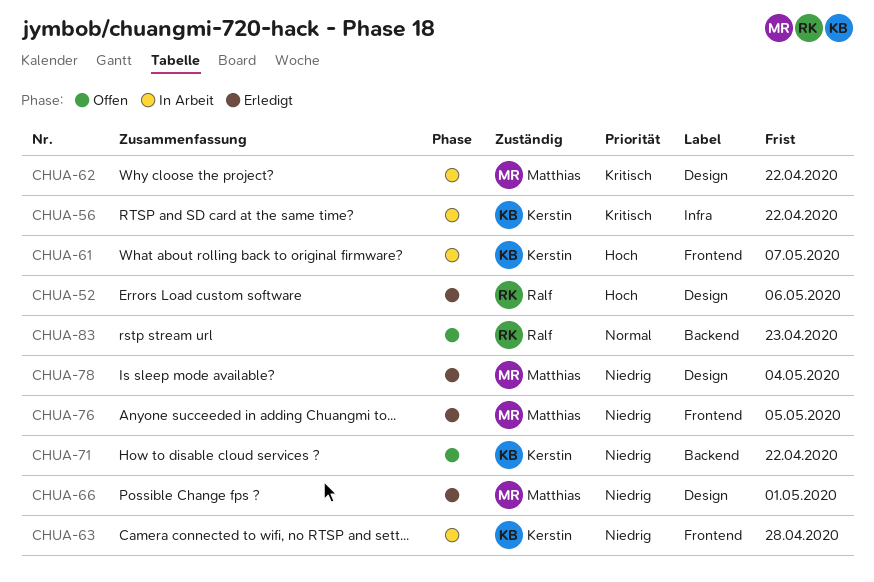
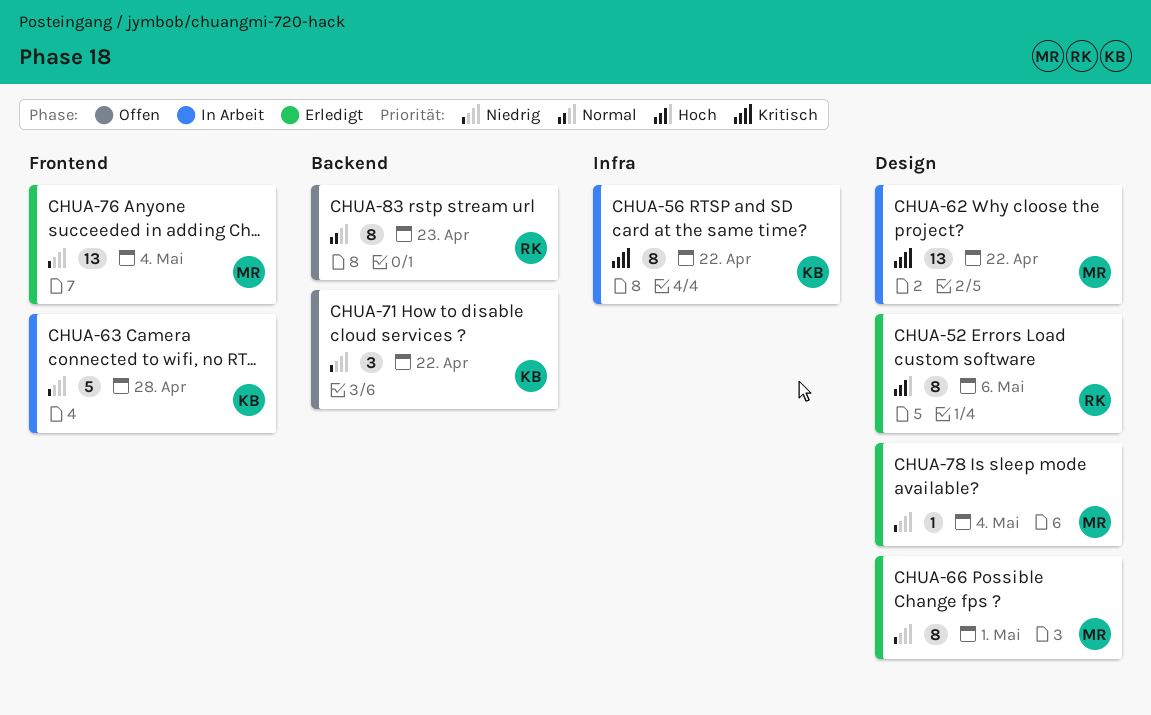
CHUA-61: present -> none
CHUA-76, due: May 5 -> May 4

